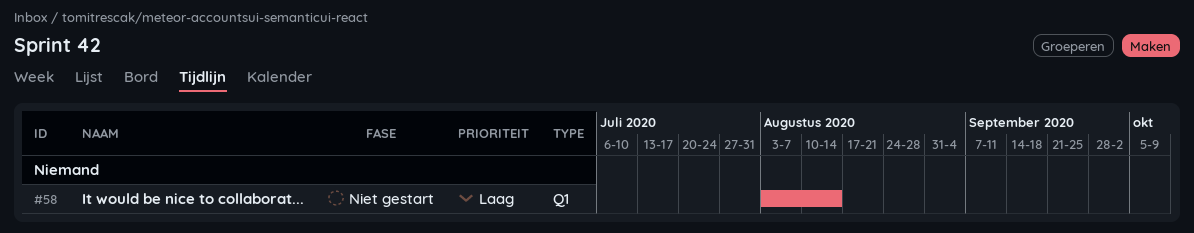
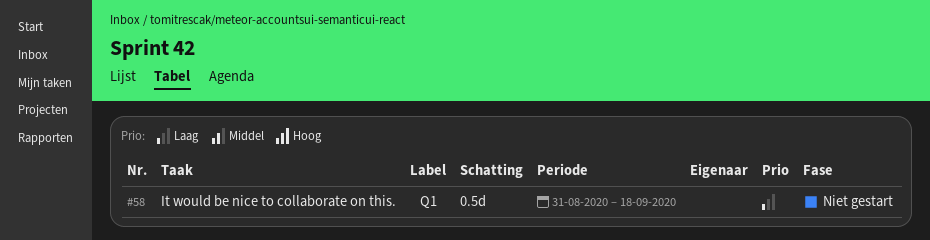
#58, start: Aug 3 -> Aug 31
#58, due: Aug 14 -> Sep 18

